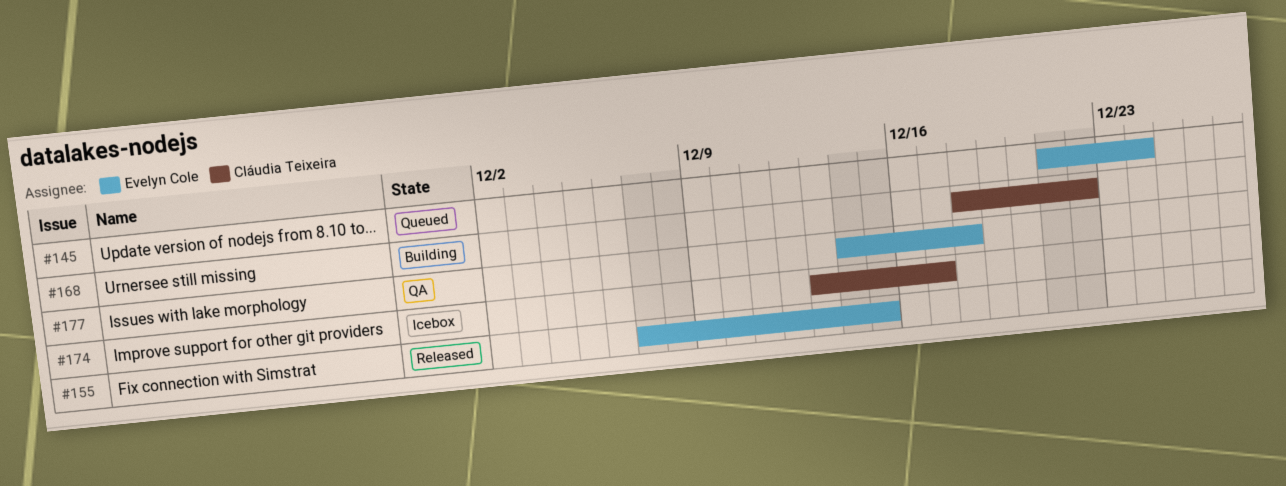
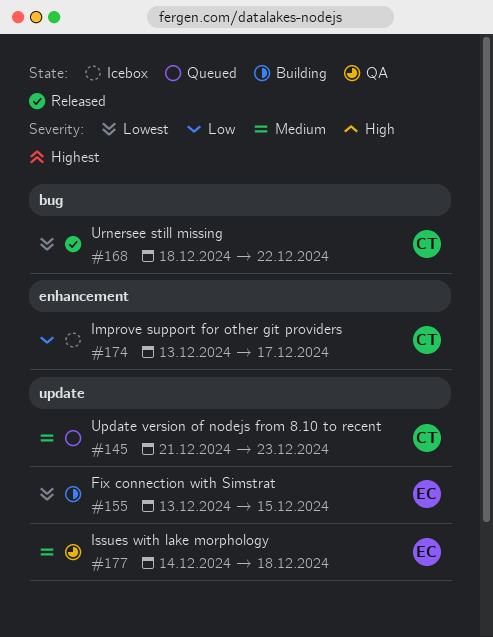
#145, owner: Evelyn Cole -> Cláudia Teixeira
#145, due: Dec 24 -> Dec 23
#155, status: Released -> Building
#155, start: Dec 7 -> Dec 13
#168, status: Building -> Released

